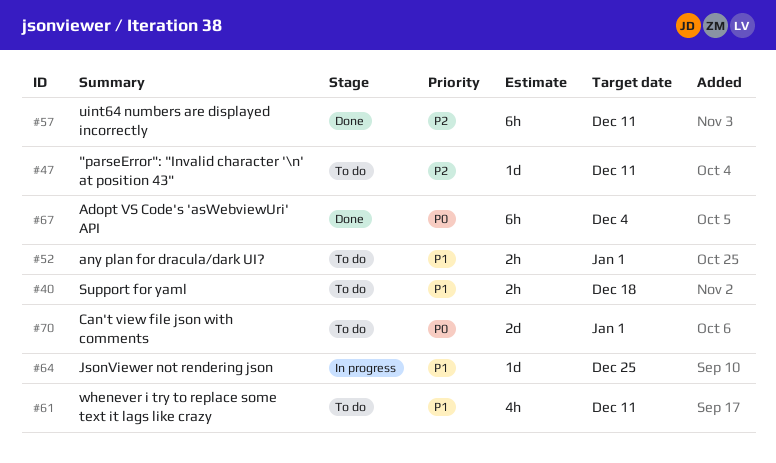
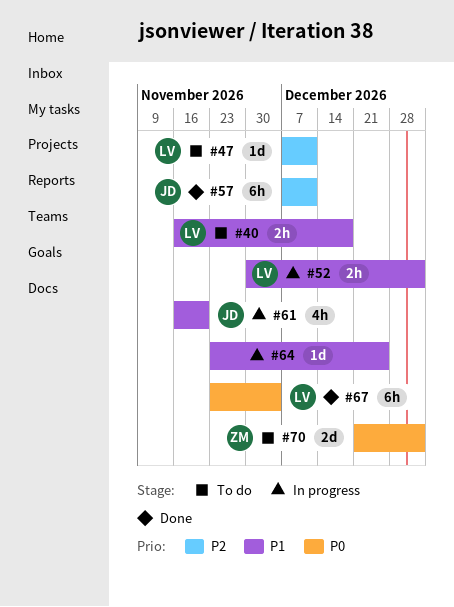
#52, status: To do -> In progress
#61, status: To do -> In progress
#61, due: Dec 11 -> Nov 20

